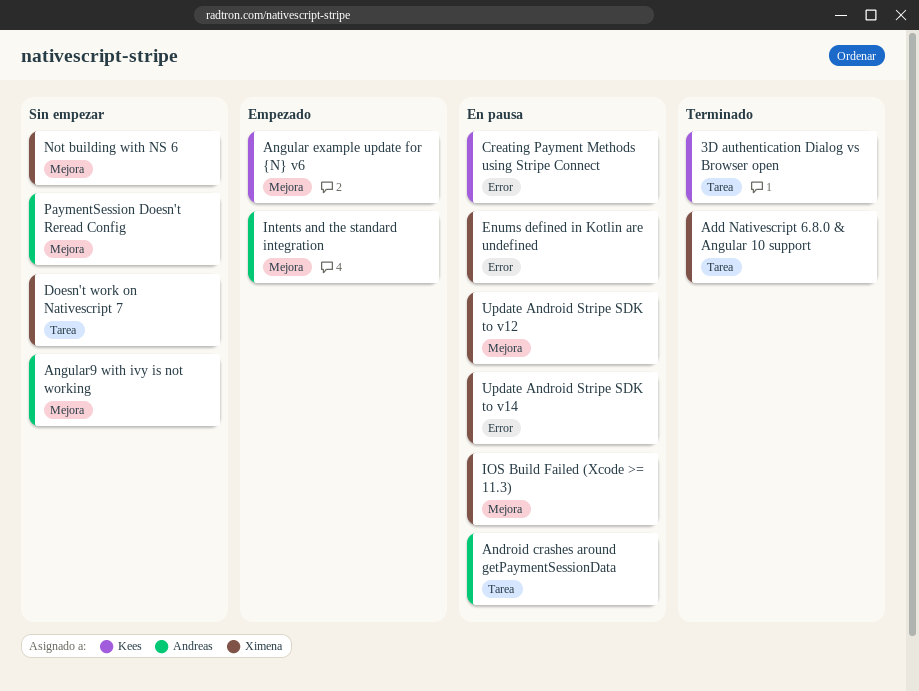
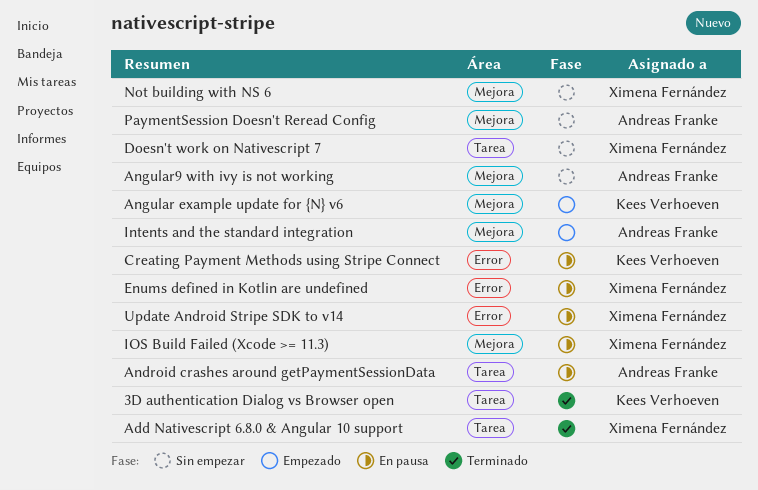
Update Android Stripe SDK to v12: present -> none

